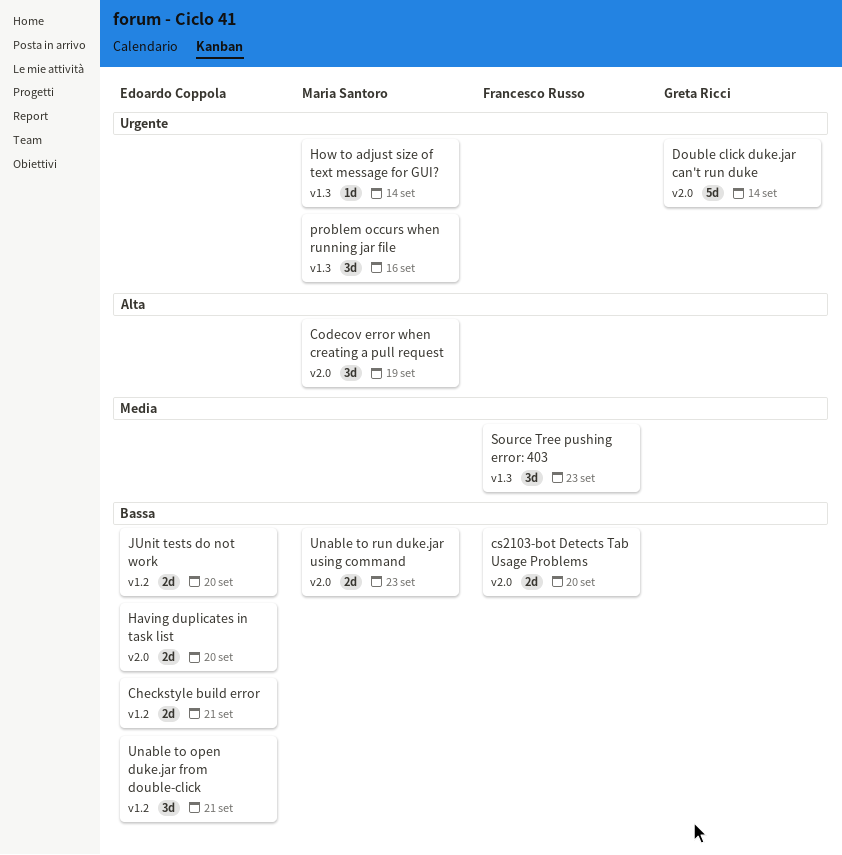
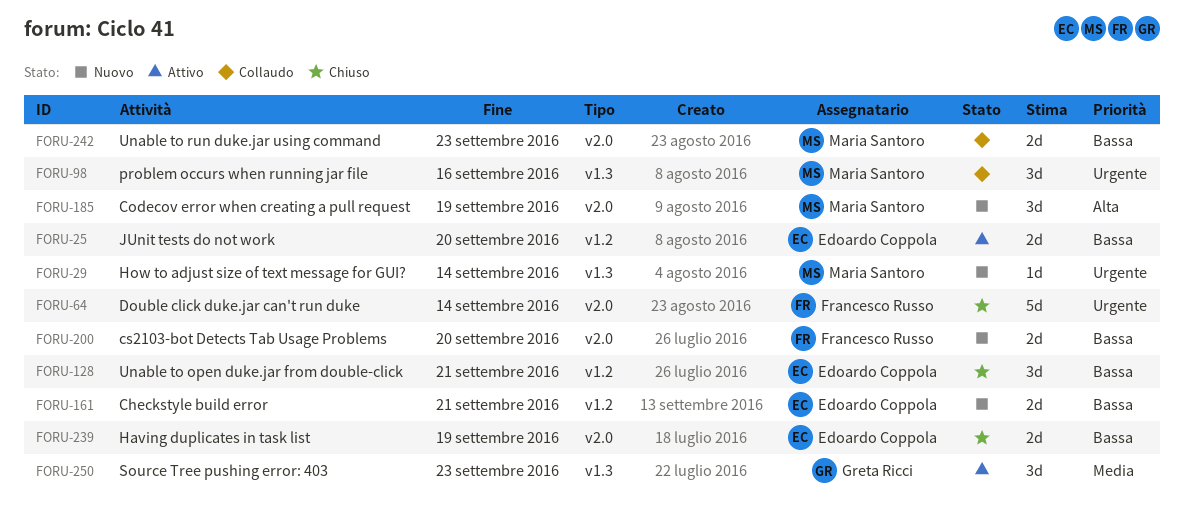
Double click duke.jar can't run duke, owner: Greta Ricci -> Francesco Russo
Having duplicates in task list, due: Sep 20 -> Sep 19
Source Tree pushing error: 403, owner: Francesco Russo -> Greta Ricci

